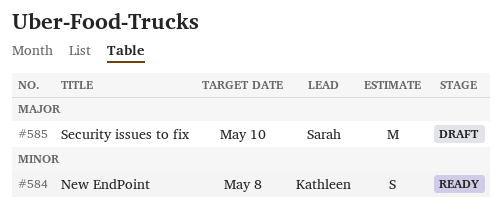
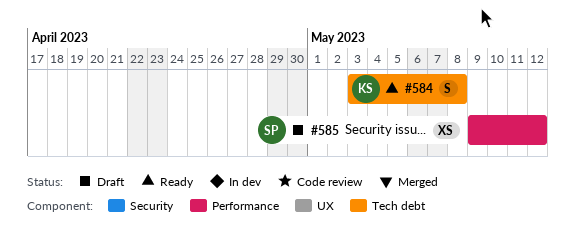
#585, estimate: M -> XS
#585, due: May 10 -> May 12

